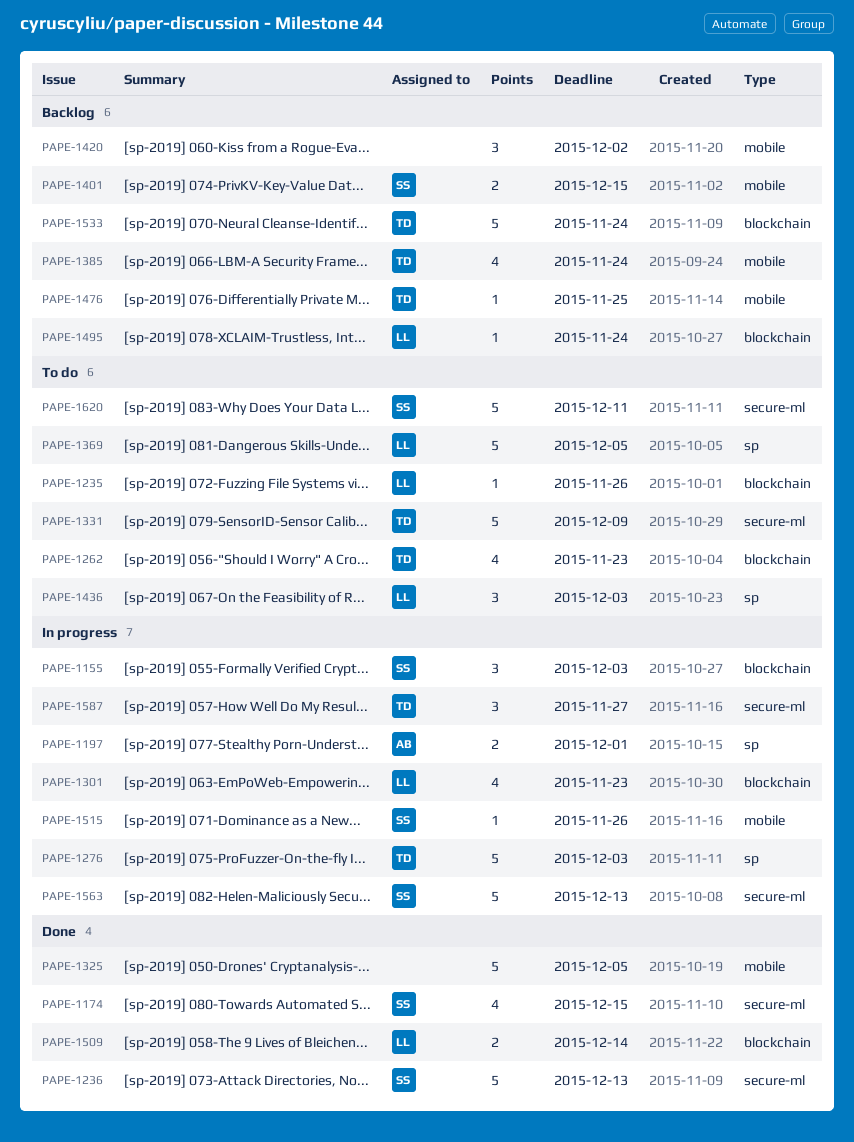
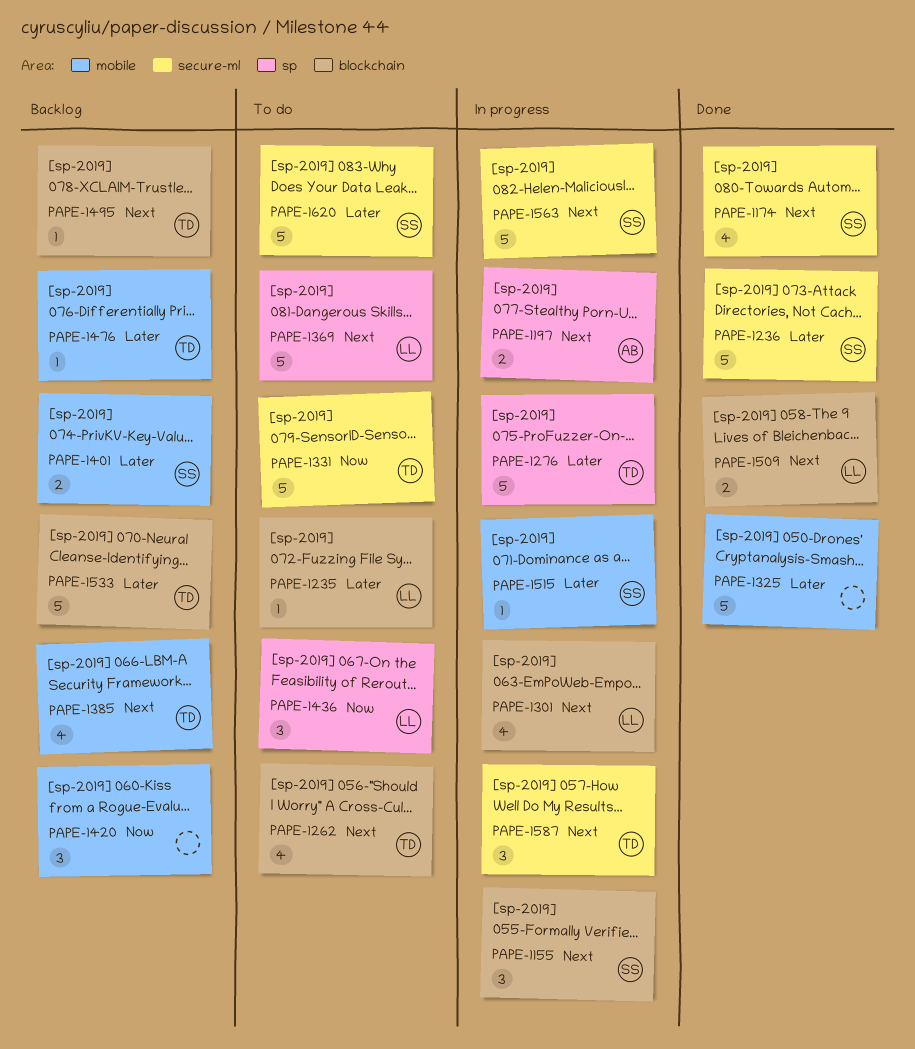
PAPE-1495, owner: LL -> TD

